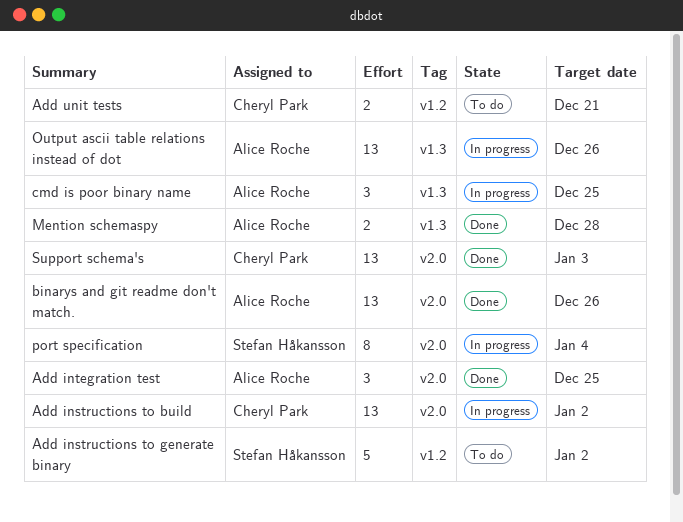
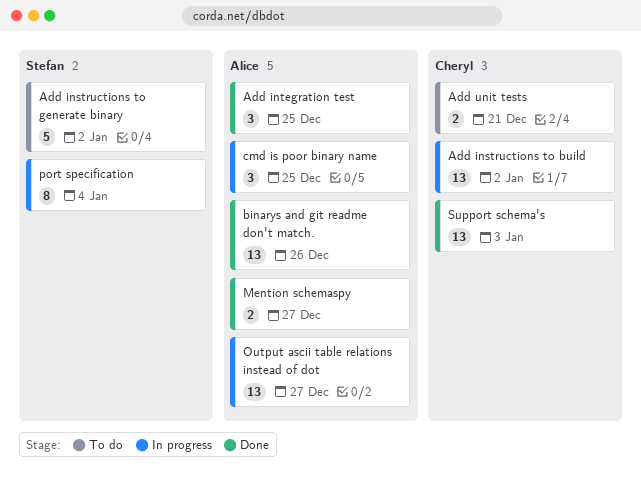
Mention schemaspy, due: Dec 28 -> Dec 27
Output ascii table relations instead of dot, due: Dec 26 -> Dec 27

